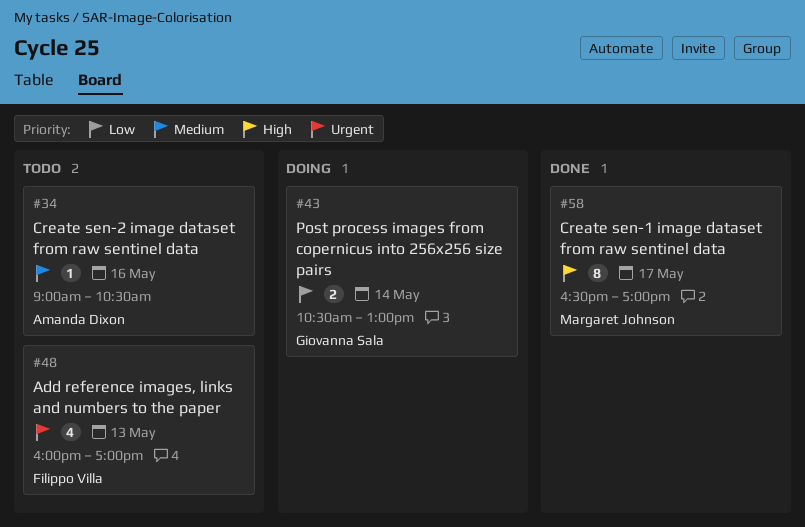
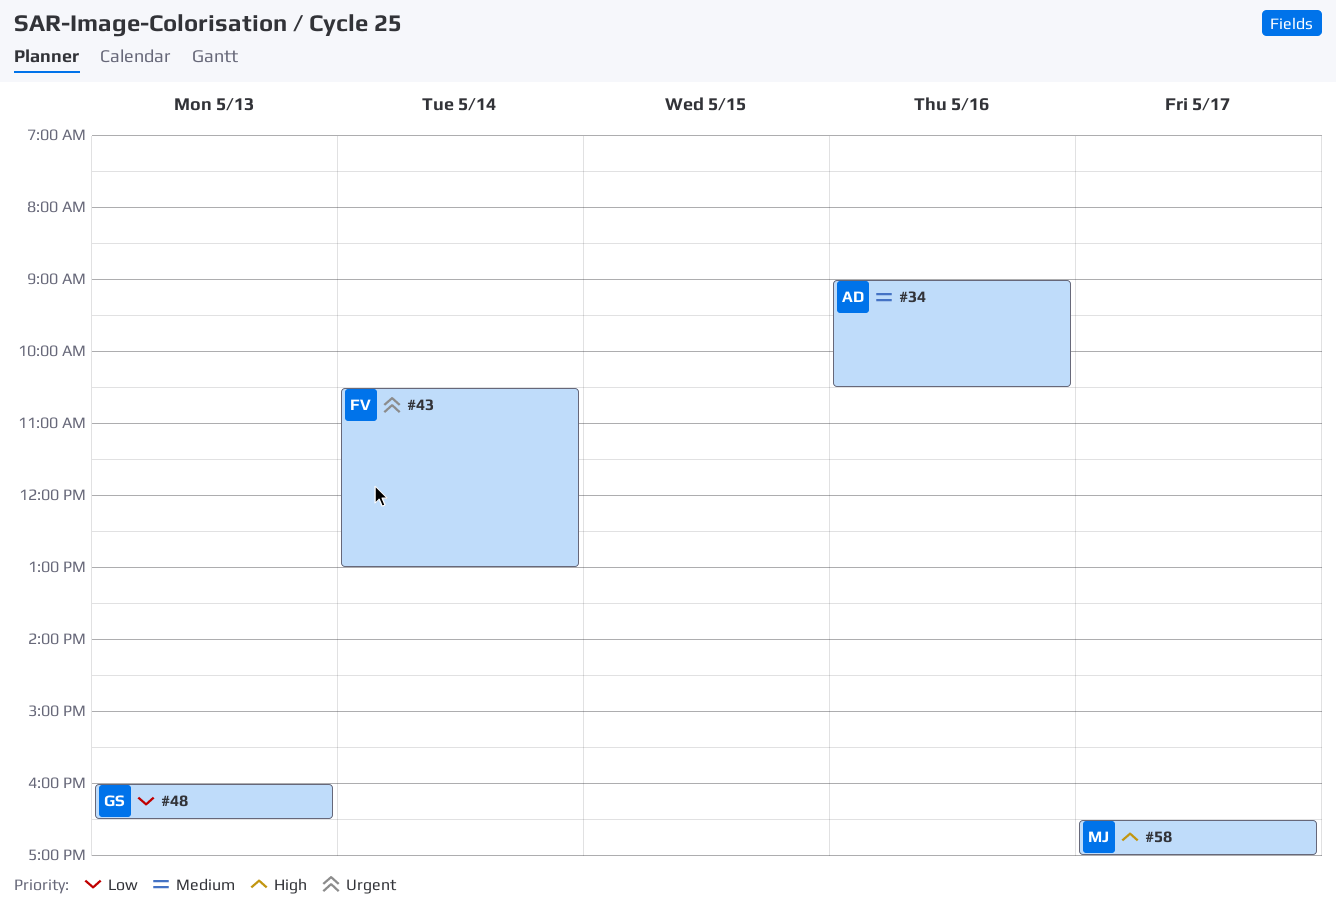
#43, owner: Giovanna Sala -> Filippo Villa
#43, priority: Low -> Urgent
#48, owner: Filippo Villa -> Giovanna Sala
#48, priority: Urgent -> Low
#48, ends: 17:00 -> 16:30

